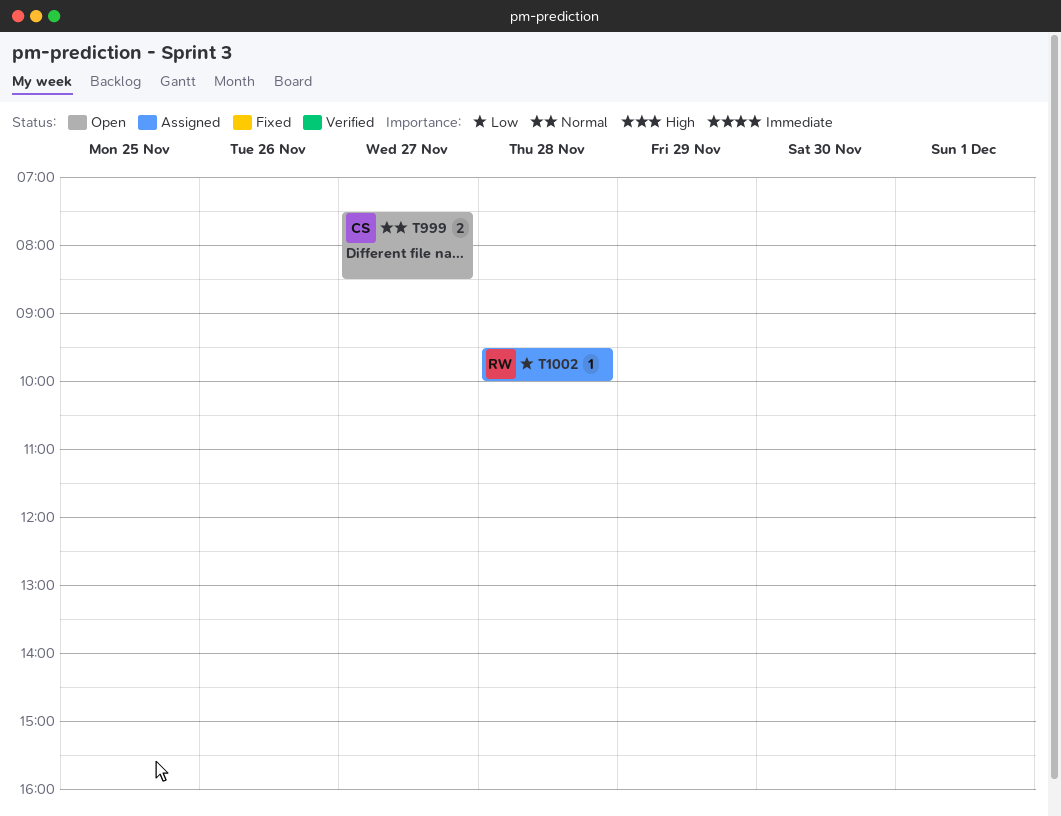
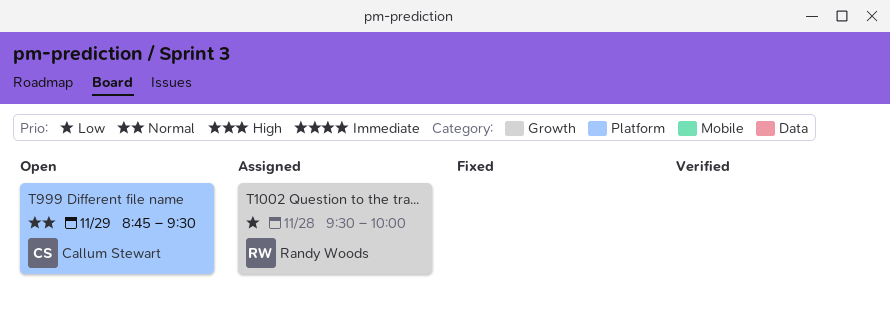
T999, day: Nov 27 -> Nov 29
T999, begins: 07:30 -> 08:45
T999, ends: 08:30 -> 09:30

